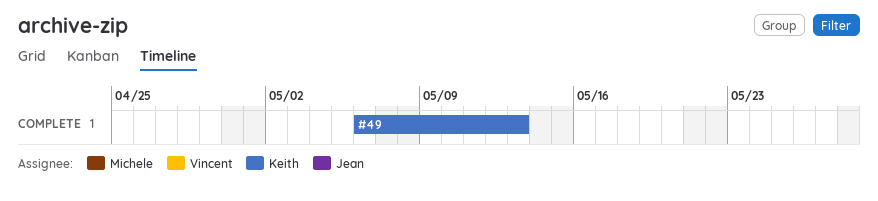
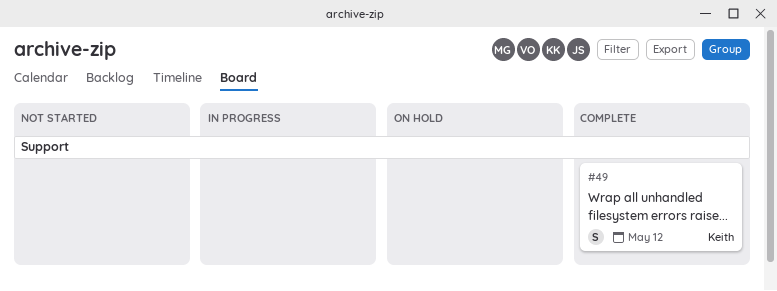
#49, due: May 13 -> May 12

